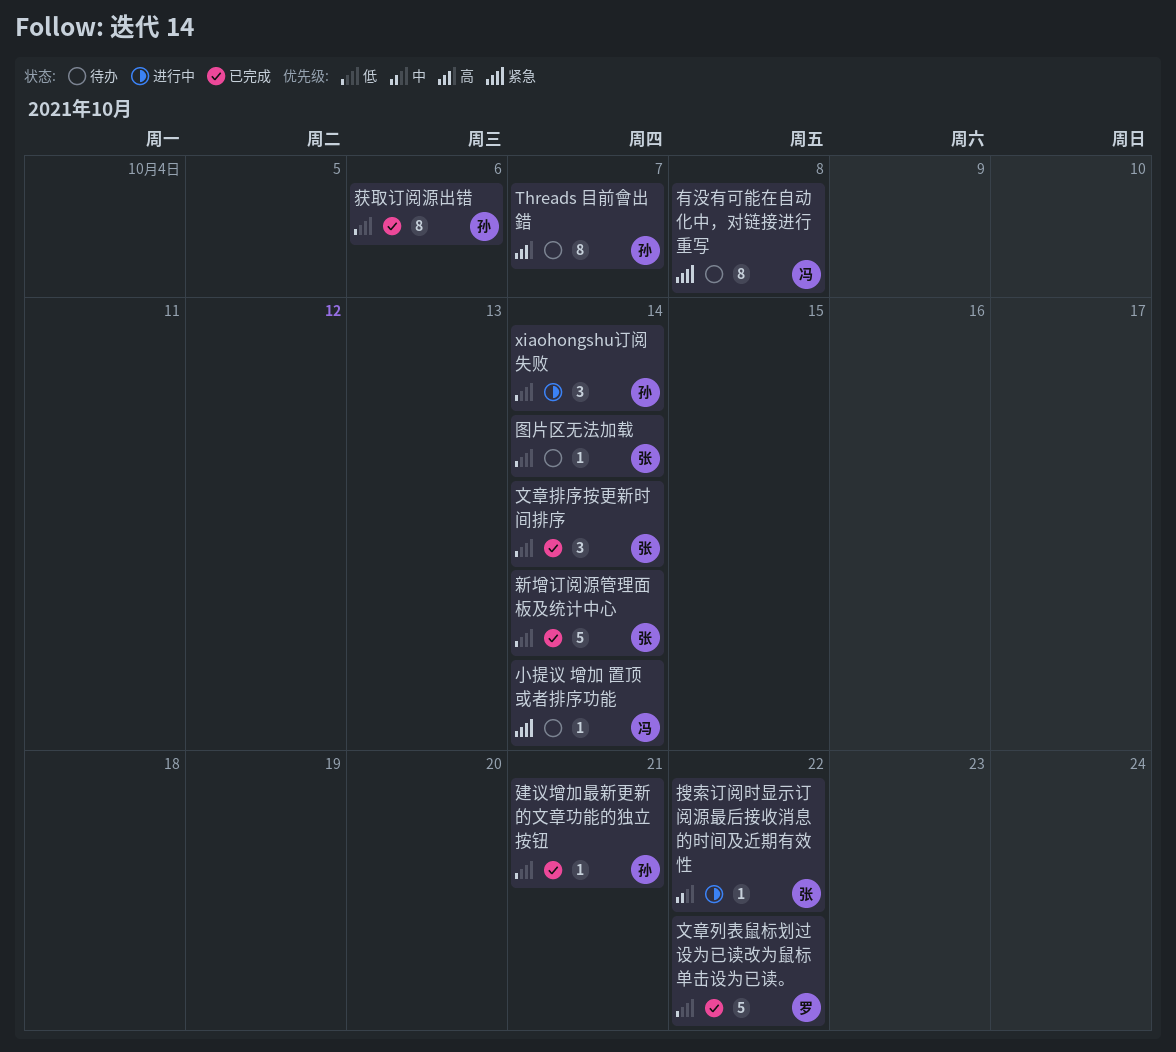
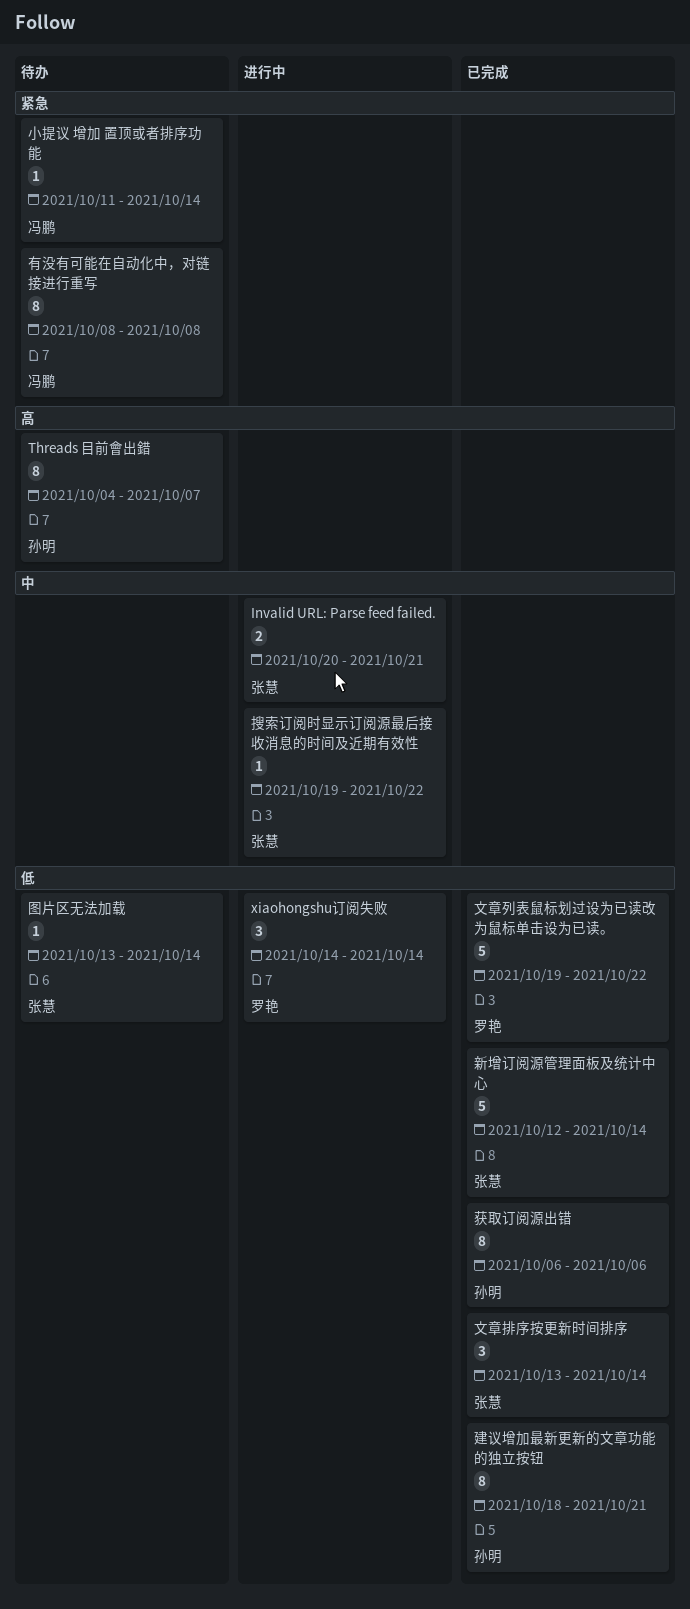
Invalid URL: Parse feed failed.: none -> present
xiaohongshu订阅失败, owner: 孙明 -> 罗艳
建议增加最新更新的文章功能的独立按钮, estimate: 1 -> 8

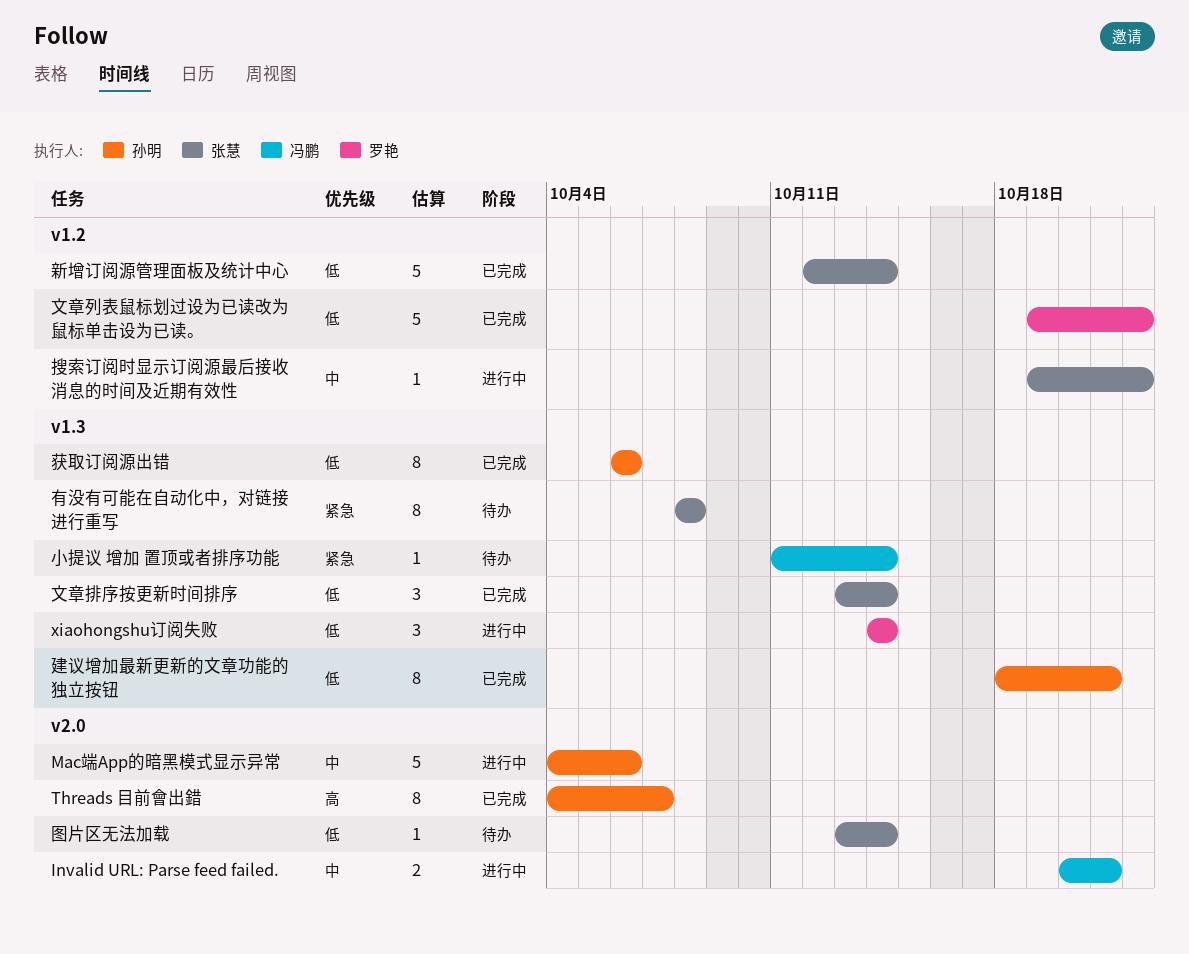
Invalid URL: Parse feed failed., owner: 张慧 -> 冯鹏
Mac端App的暗黑模式显示异常: none -> present
Threads 目前會出錯, status: 待办 -> 已完成
有没有可能在自动化中，对链接进行重写, owner: 冯鹏 -> 张慧

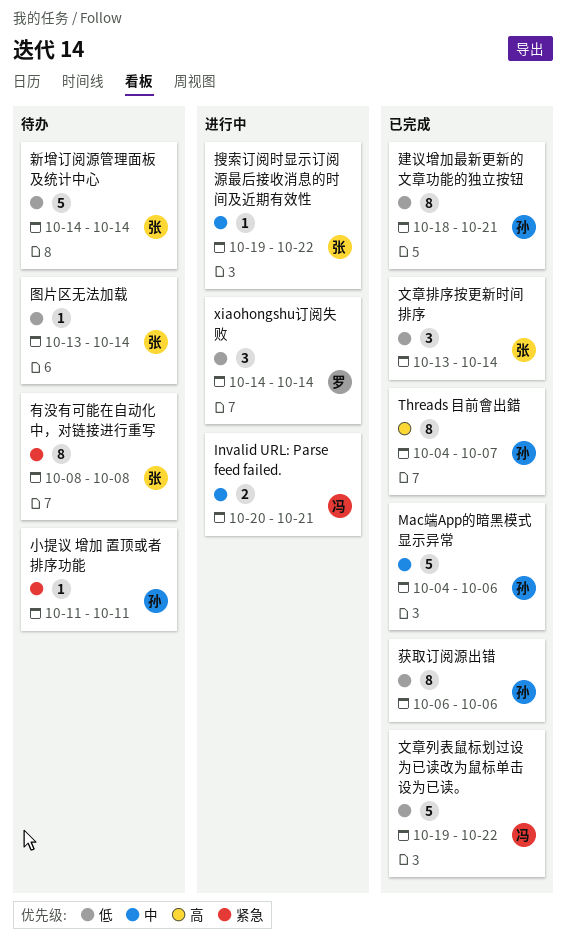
Mac端App的暗黑模式显示异常, status: 进行中 -> 已完成
小提议 增加 置顶或者排序功能, owner: 冯鹏 -> 孙明
小提议 增加 置顶或者排序功能, due: Oct 14 -> Oct 11
文章列表鼠标划过设为已读改为鼠标单击设为已读。, owner: 罗艳 -> 冯鹏
新增订阅源管理面板及统计中心, status: 已完成 -> 待办
新增订阅源管理面板及统计中心, start: Oct 12 -> Oct 14

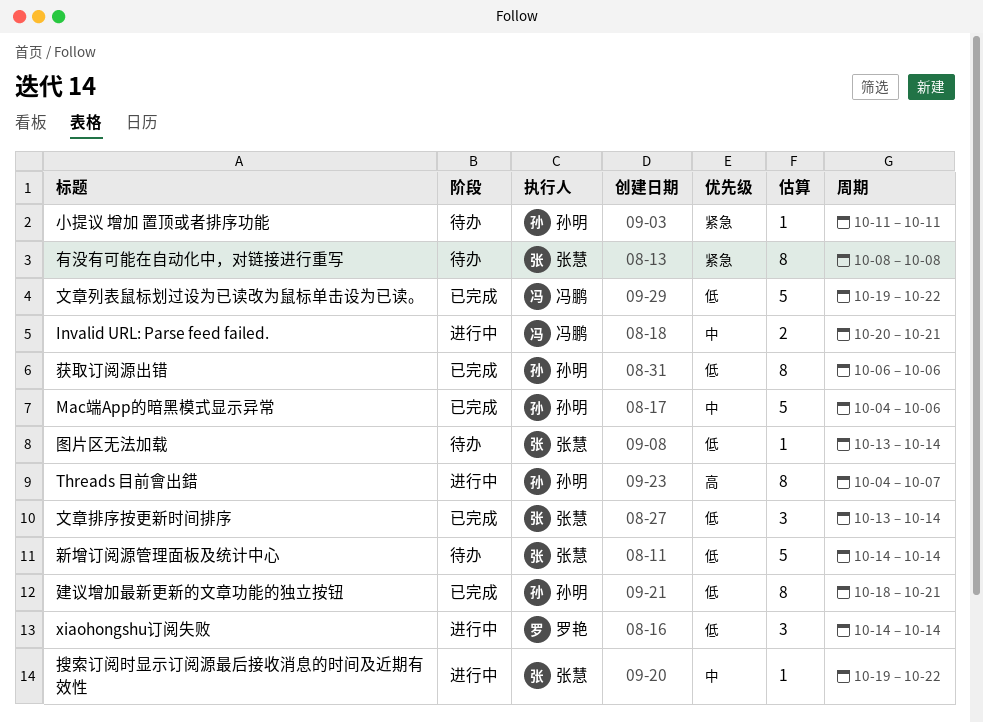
Threads 目前會出錯, status: 已完成 -> 进行中

